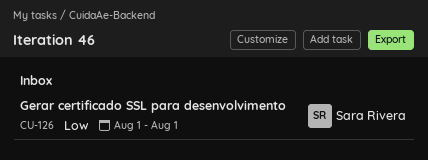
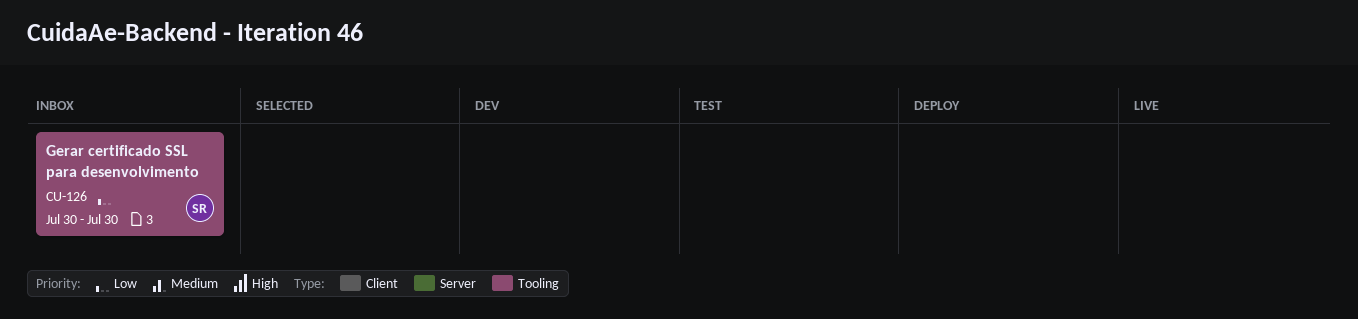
CU-126, start: Aug 1 -> Jul 30
CU-126, due: Aug 1 -> Jul 30

